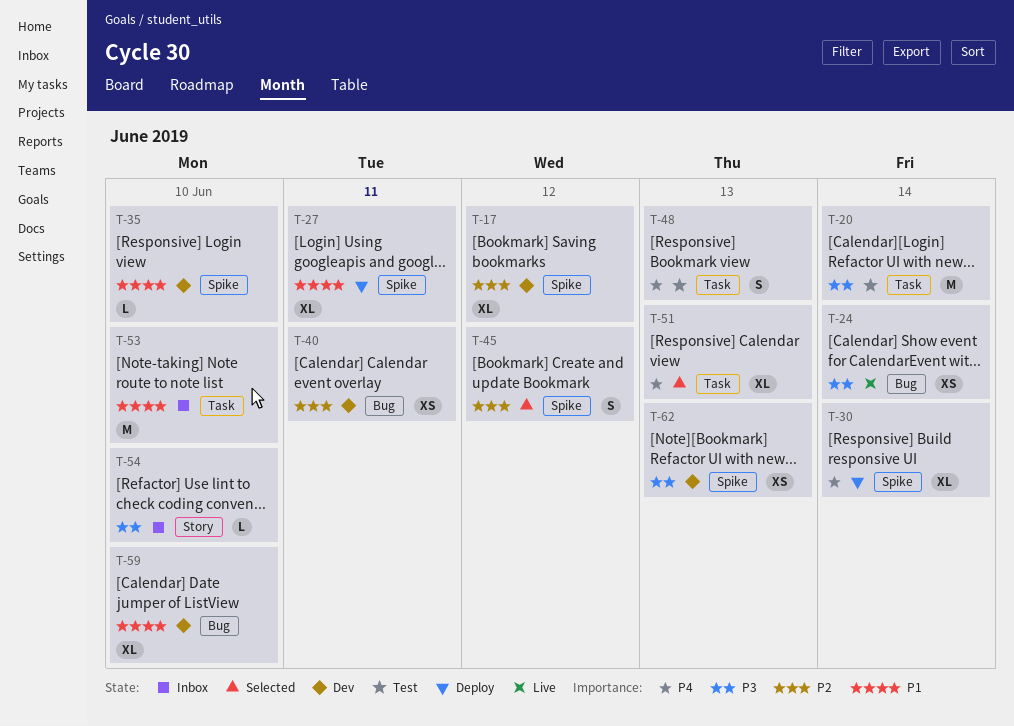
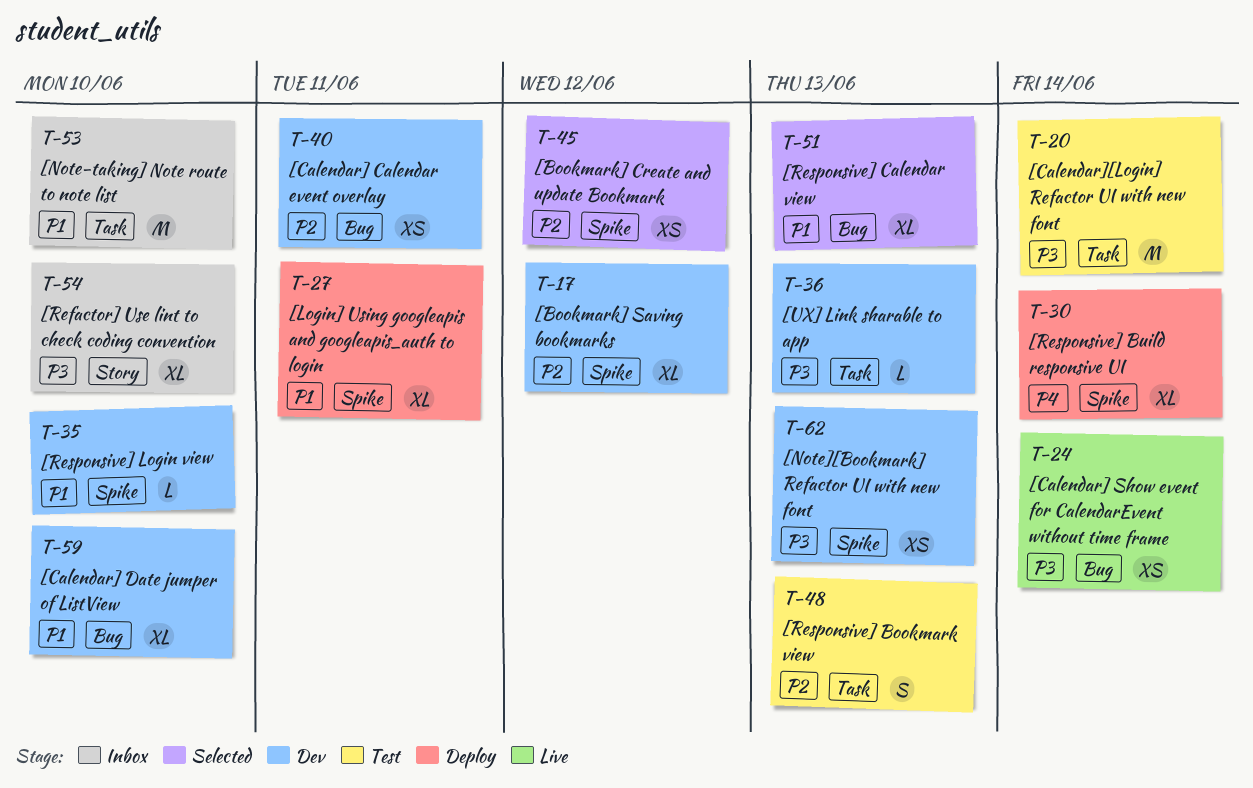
T-36: none -> present
T-45, estimate: S -> XS
T-48, priority: P4 -> P2
T-51, priority: P4 -> P1
T-51, label: Task -> Bug
T-54, estimate: L -> XL

